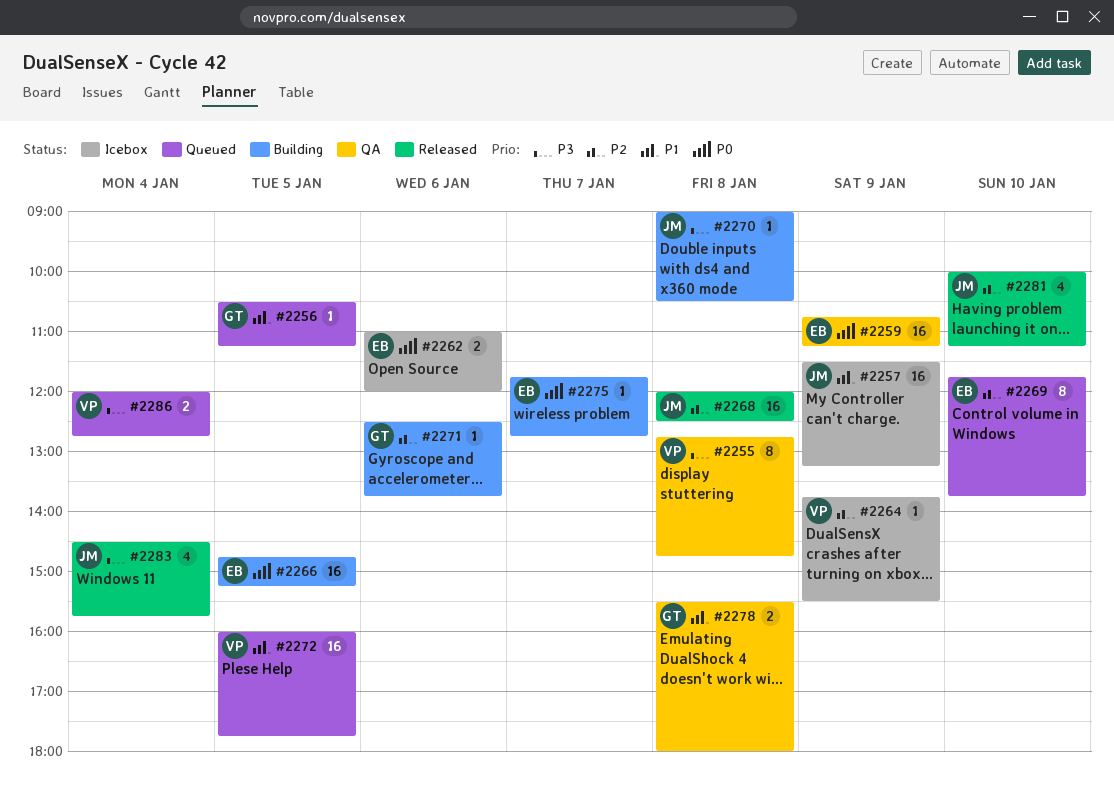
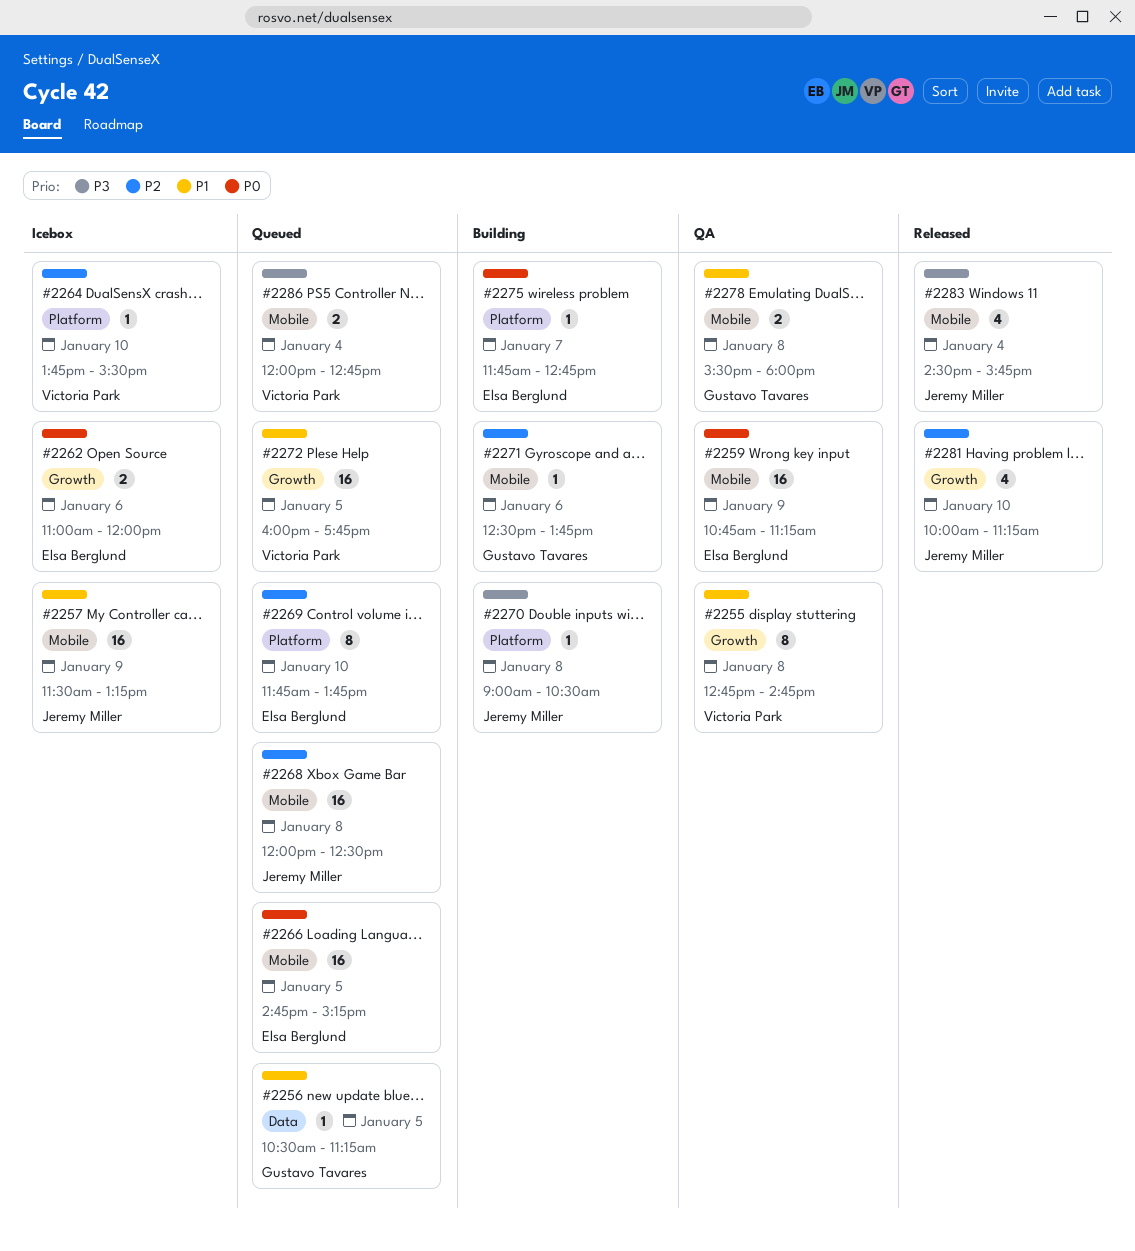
#2255, priority: P3 -> P1
#2264, day: Jan 9 -> Jan 10
#2266, status: Building -> Queued
#2268, status: Released -> Queued

